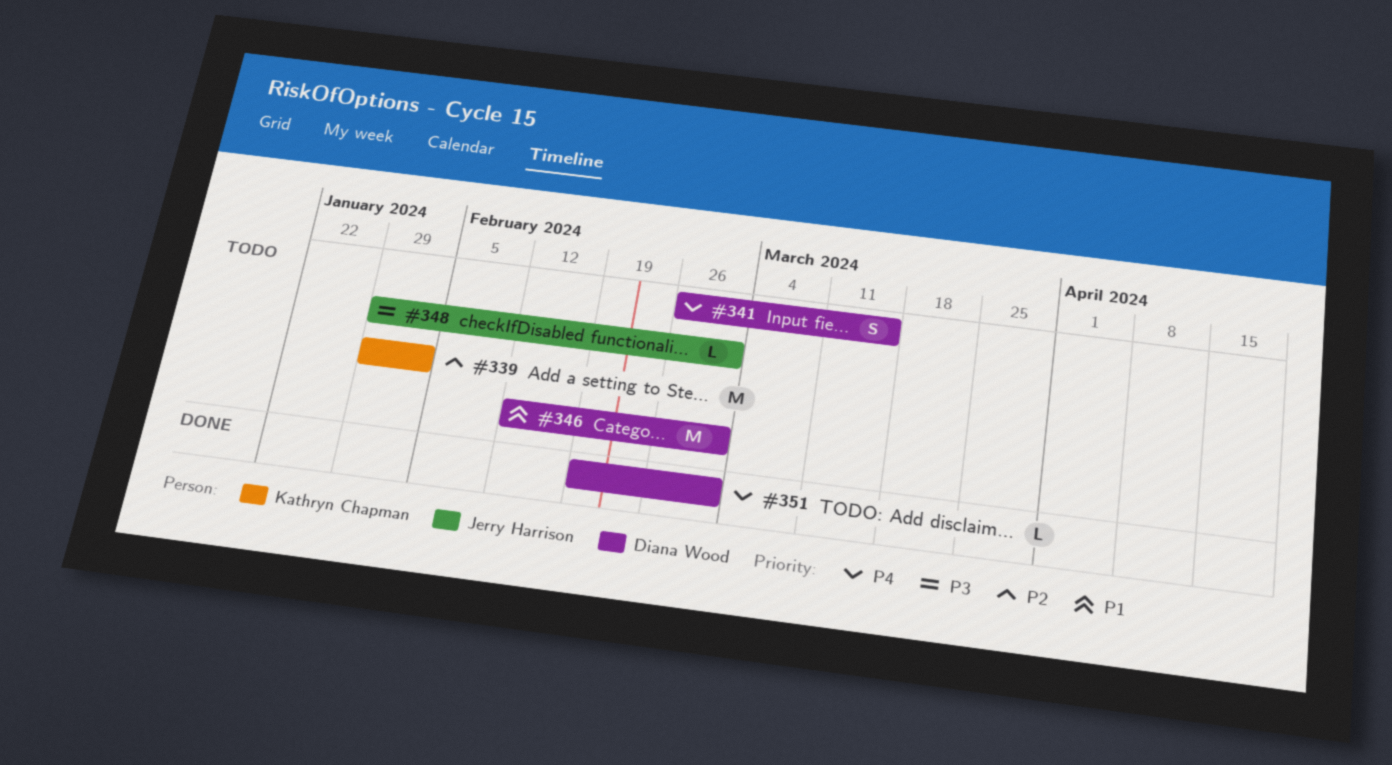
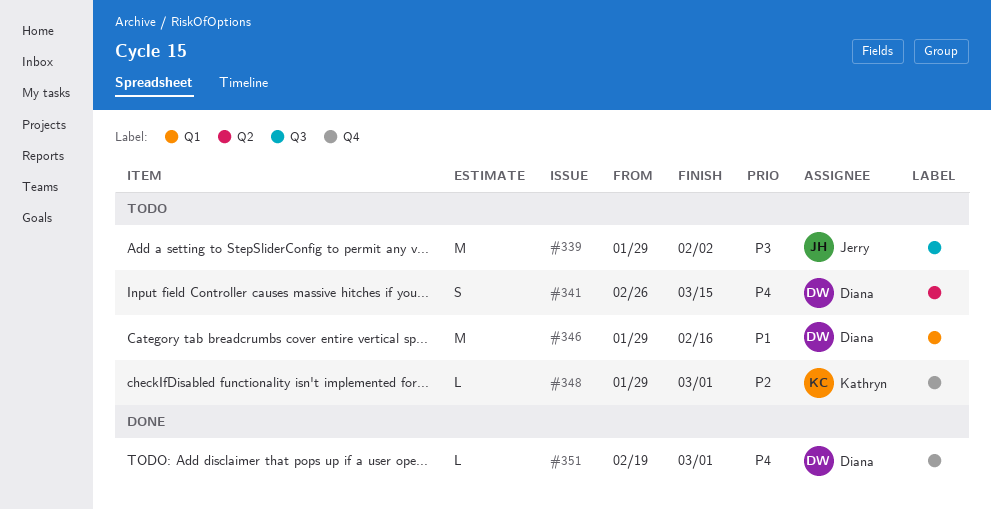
#339, owner: Kathryn Chapman -> Jerry Harrison
#339, priority: P2 -> P3
#346, start: Feb 12 -> Jan 29
#346, due: Mar 1 -> Feb 16
#348, owner: Jerry Harrison -> Kathryn Chapman
#348, priority: P3 -> P2

